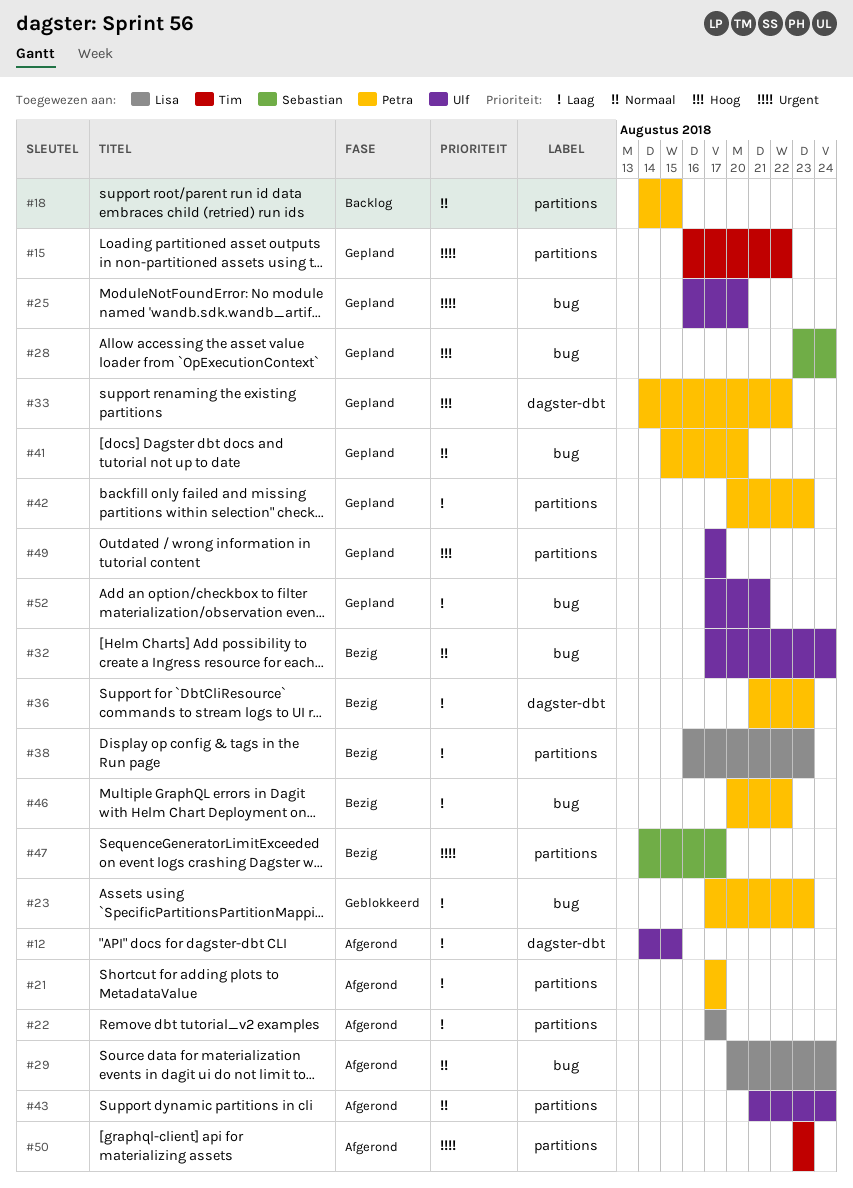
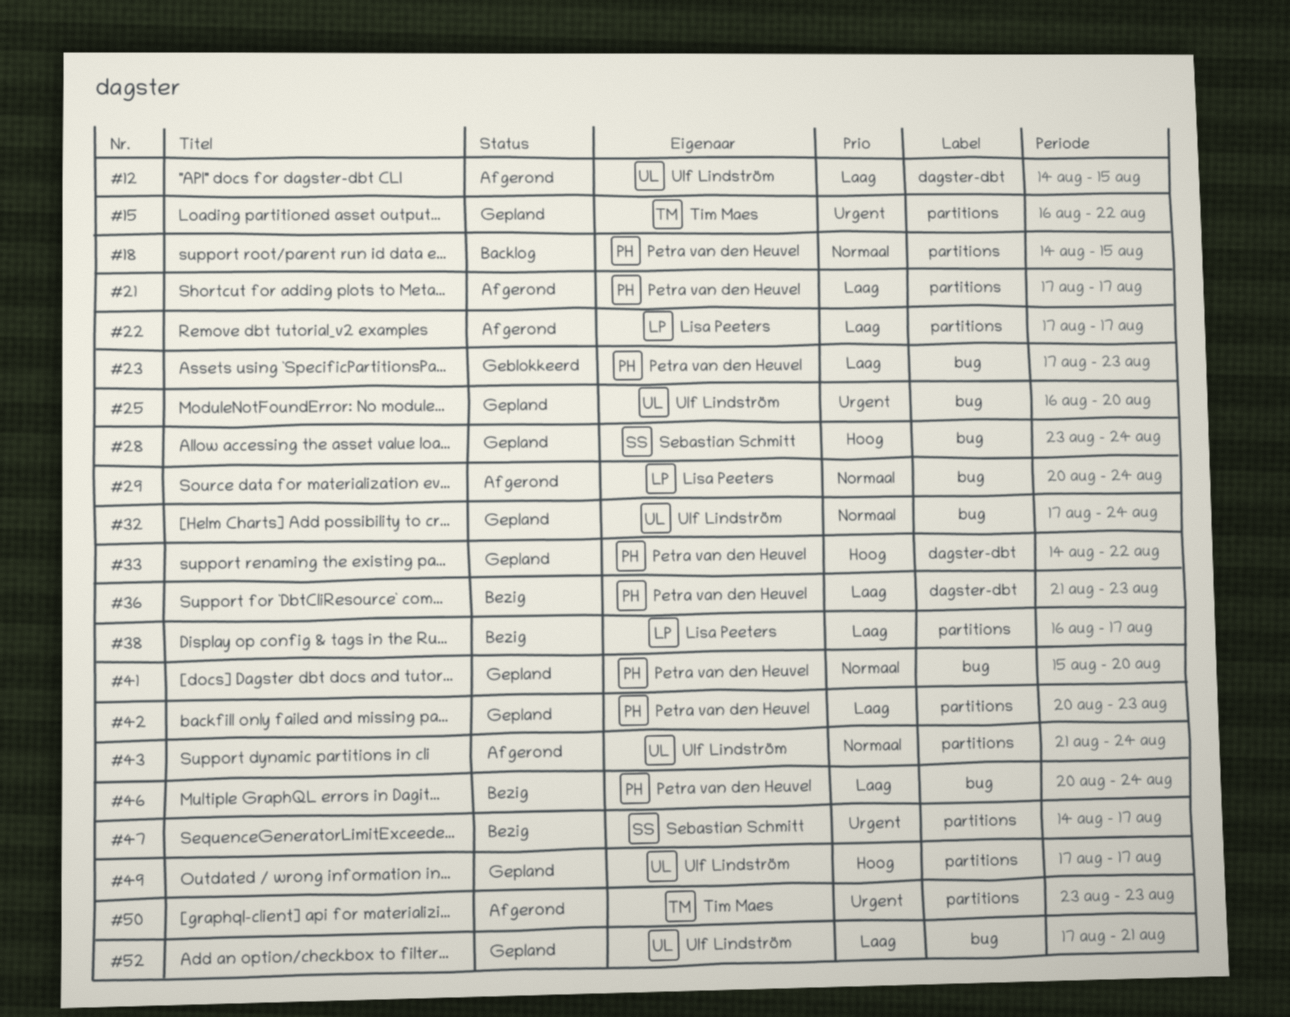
#32, status: Bezig -> Gepland
#38, due: Aug 23 -> Aug 17
#46, due: Aug 22 -> Aug 24

